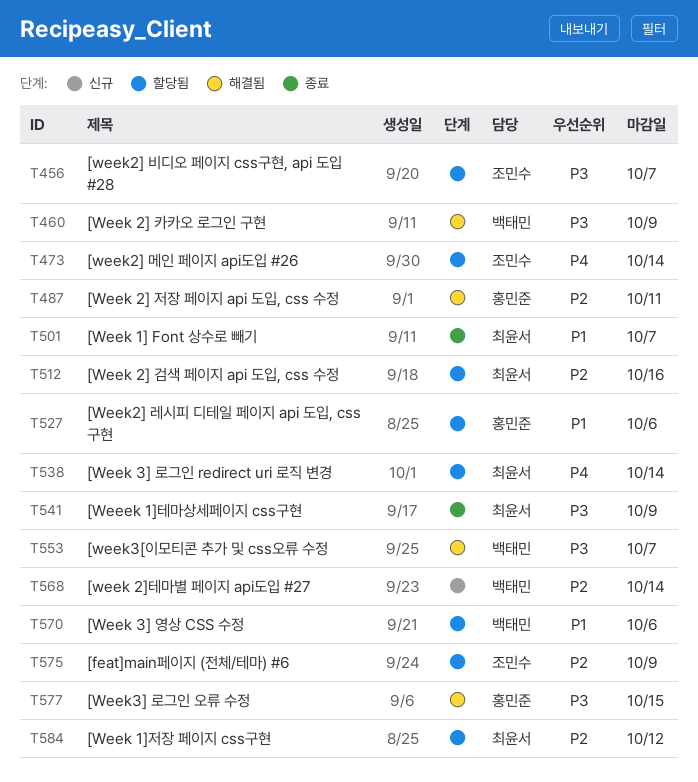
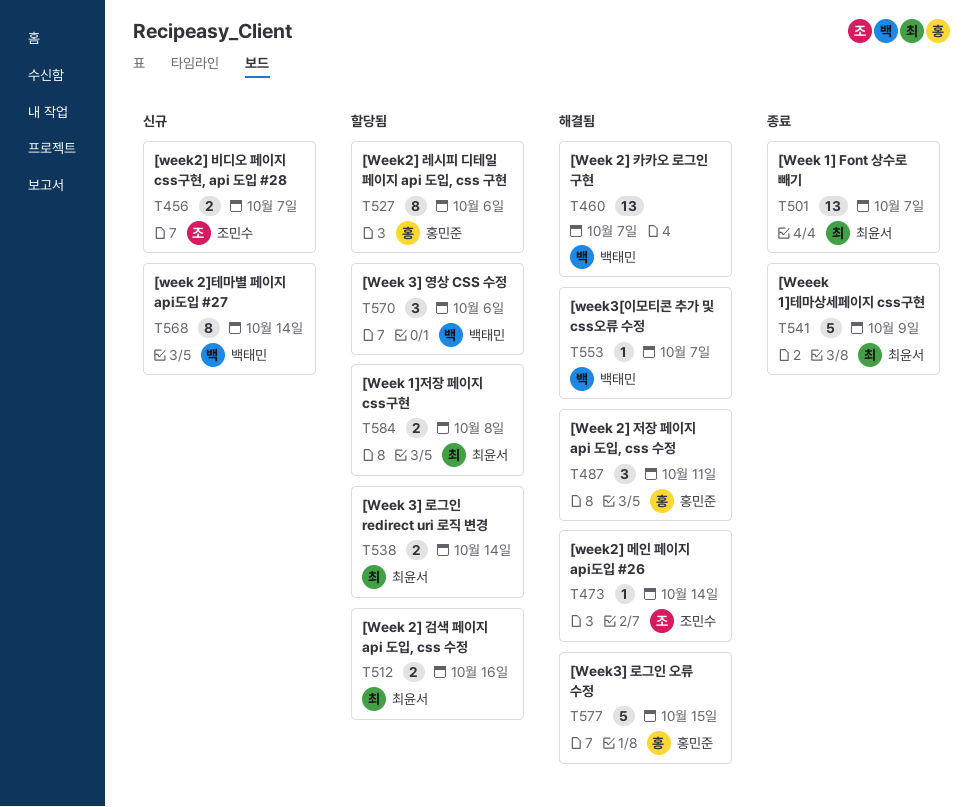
T456, status: 할당됨 -> 신규
T460, due: Oct 9 -> Oct 7
T473, status: 할당됨 -> 해결됨
T575: present -> none
T584, due: Oct 12 -> Oct 8

